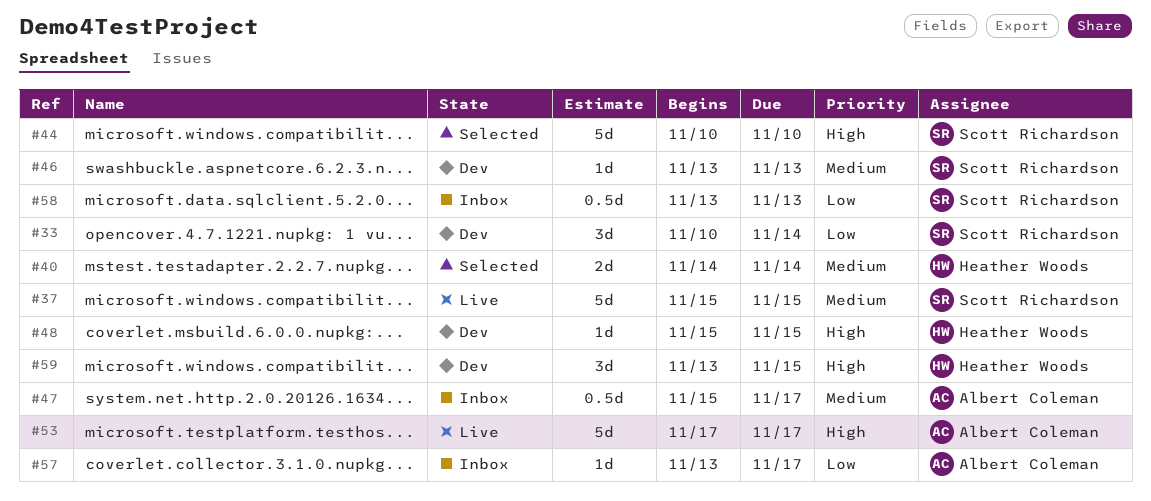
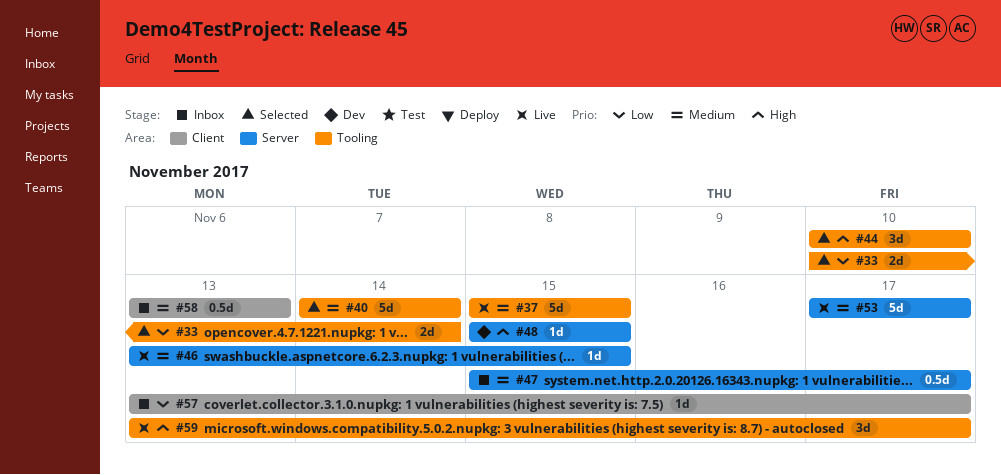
#33, status: Dev -> Selected
#33, estimate: 3d -> 2d
#40, estimate: 2d -> 5d
#44, estimate: 5d -> 3d
#46, status: Dev -> Live
#46, due: Nov 13 -> Nov 15
#53, priority: High -> Medium
#58, priority: Low -> Medium
#59, status: Dev -> Live
#59, due: Nov 15 -> Nov 17

